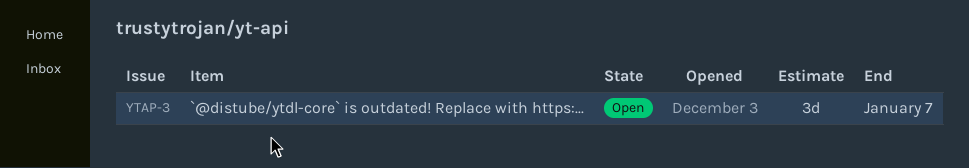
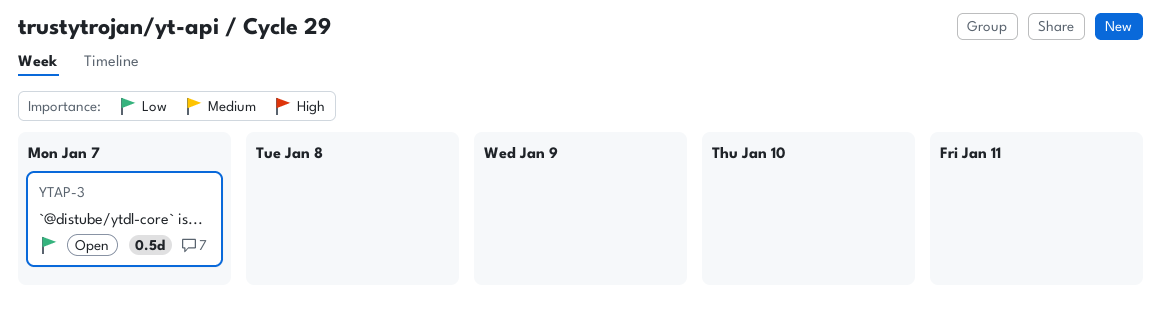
YTAP-3, estimate: 3d -> 0.5d

